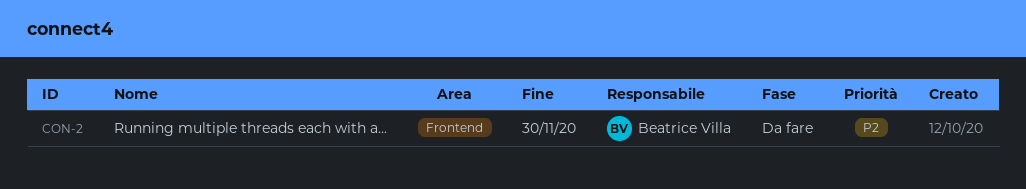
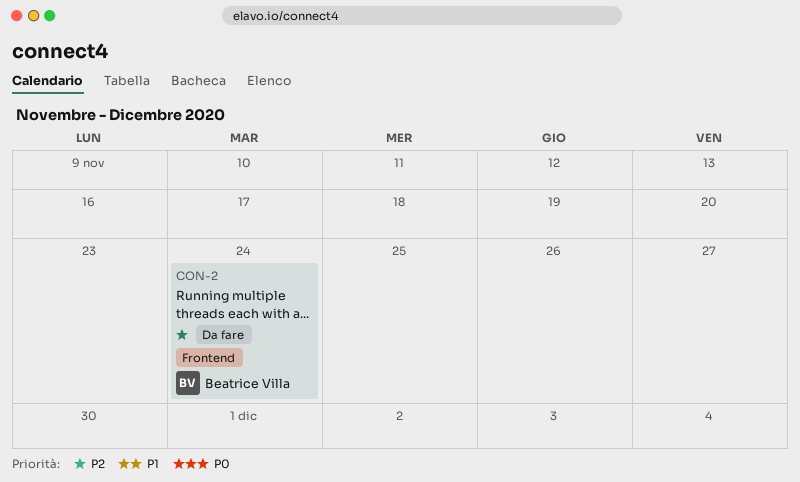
CON-2, due: Nov 30 -> Nov 24

